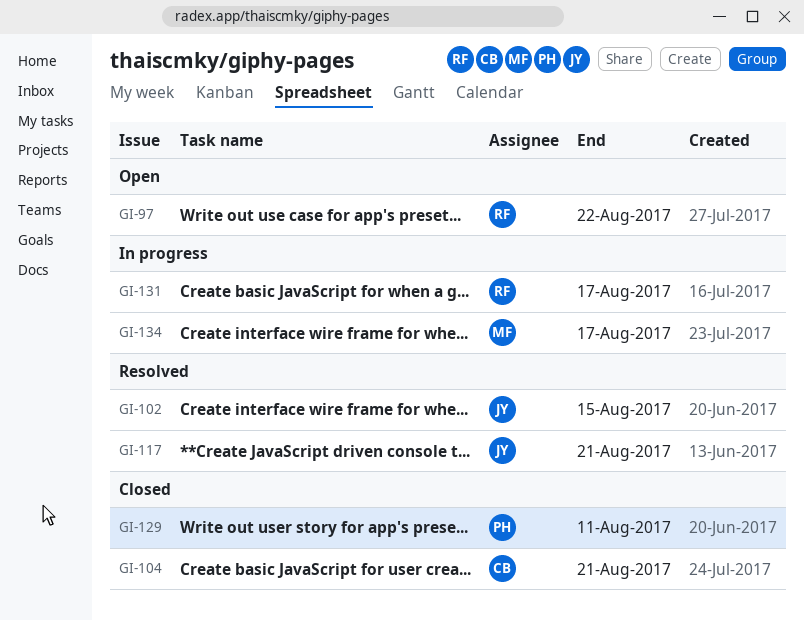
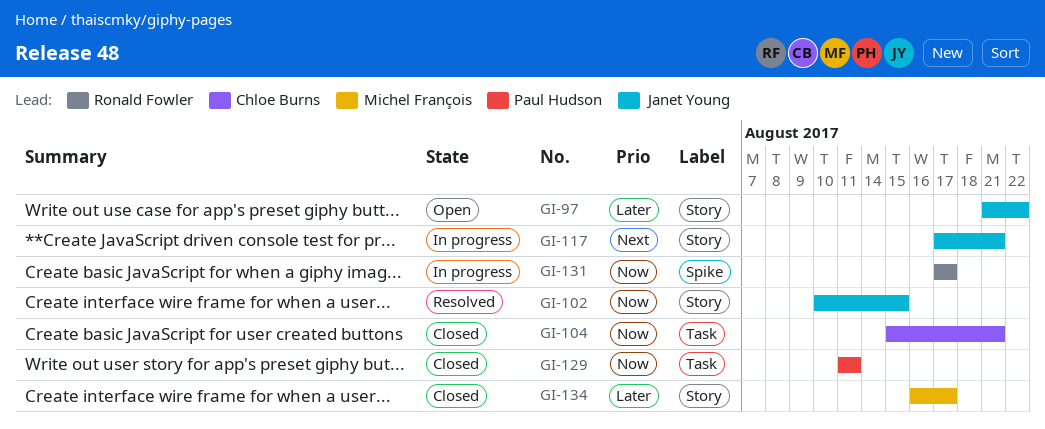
GI-97, owner: Ronald Fowler -> Janet Young
GI-117, status: Resolved -> In progress
GI-134, status: In progress -> Closed

